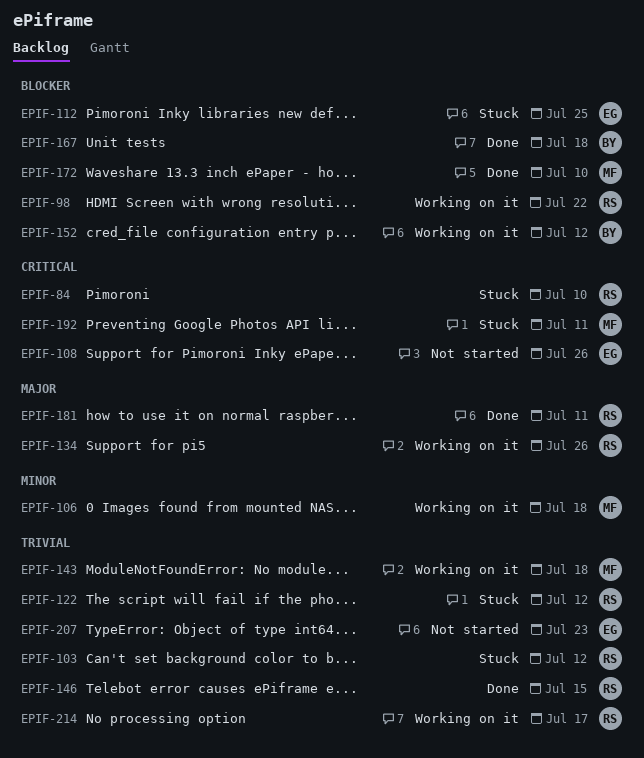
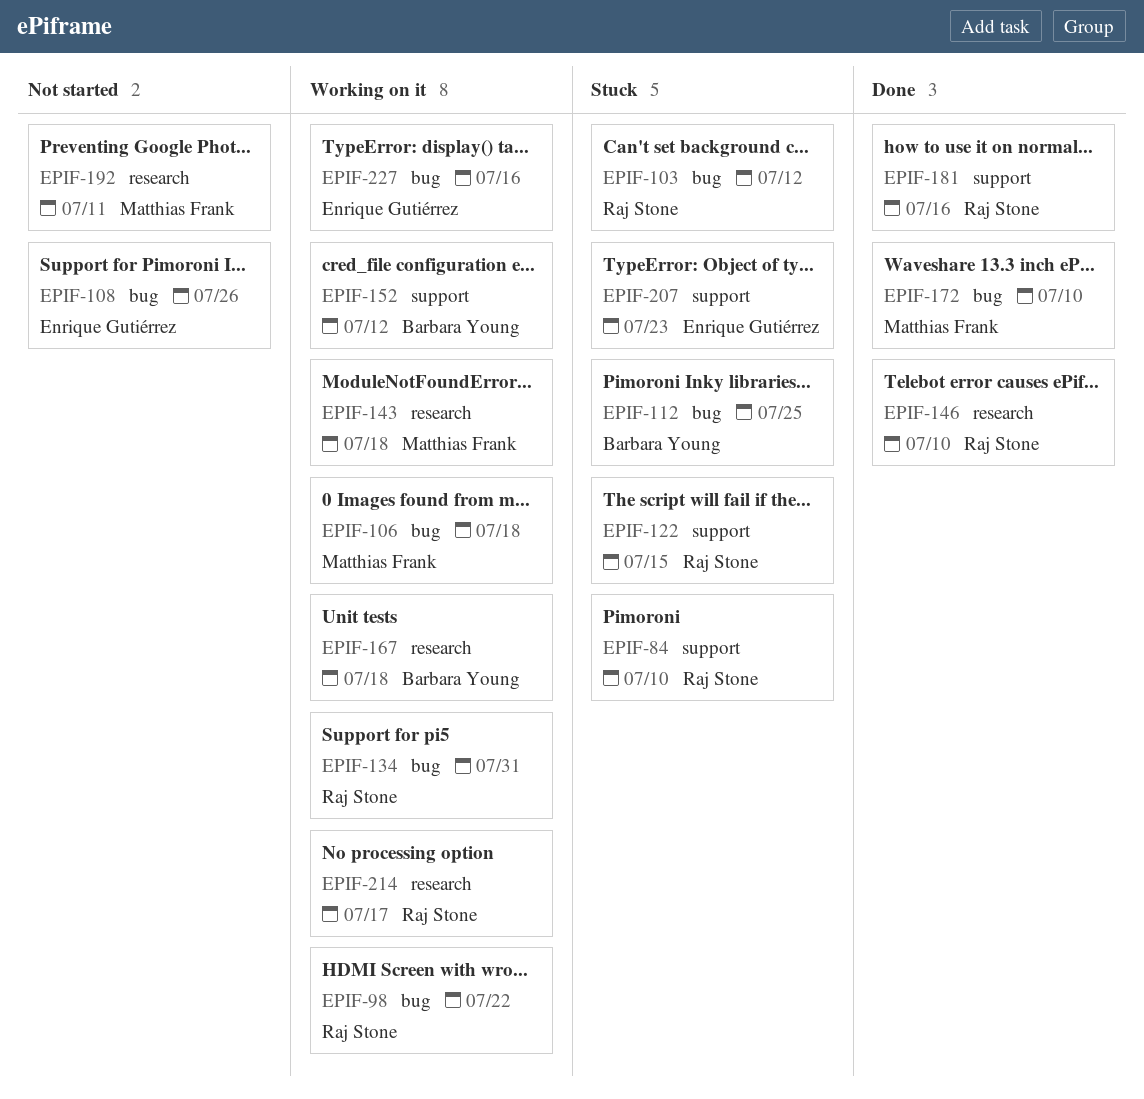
EPIF-112, owner: Enrique Gutiérrez -> Barbara Young
EPIF-122, due: Jul 12 -> Jul 15
EPIF-134, due: Jul 26 -> Jul 31
EPIF-146, due: Jul 15 -> Jul 10
EPIF-167, status: Done -> Working on it
EPIF-181, due: Jul 11 -> Jul 16
EPIF-192, status: Stuck -> Not started
EPIF-207, status: Not started -> Stuck
EPIF-227: none -> present

